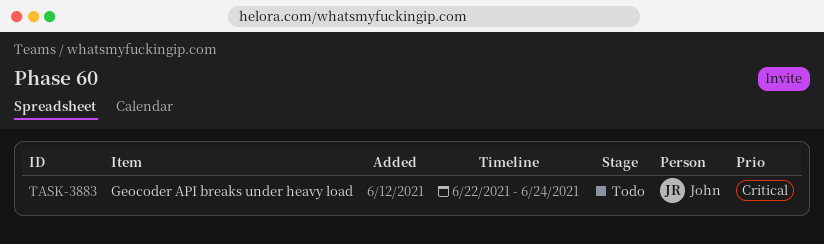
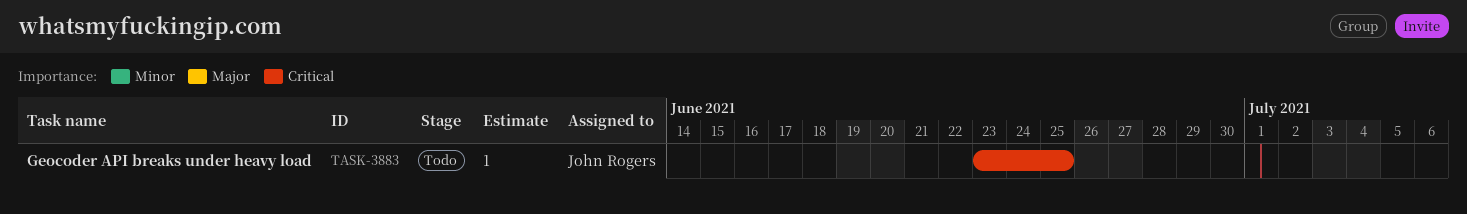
TASK-3883, start: Jun 22 -> Jun 23
TASK-3883, due: Jun 24 -> Jun 25

